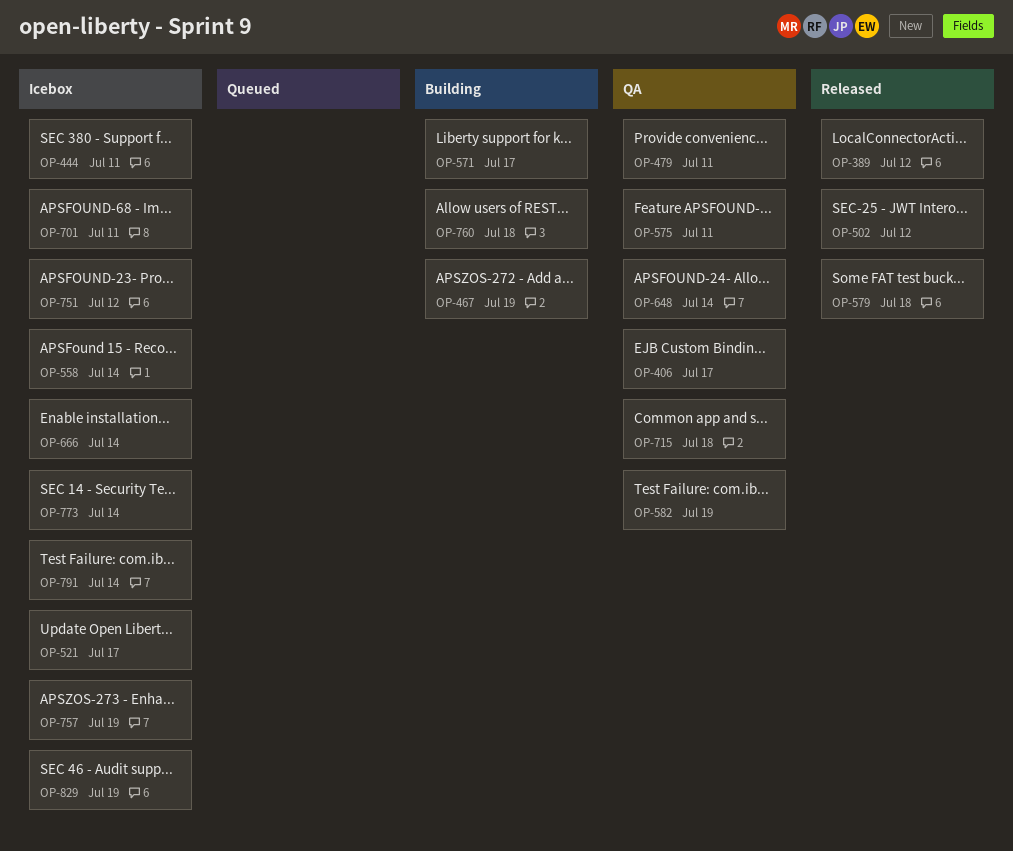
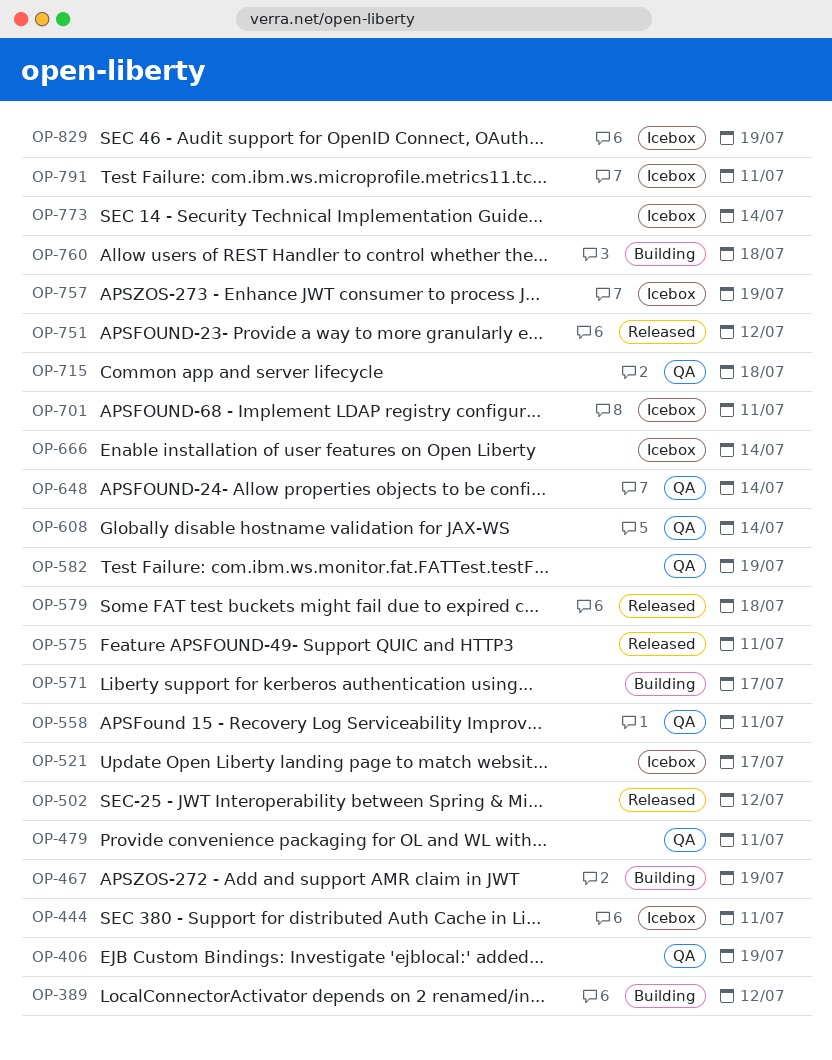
OP-389, status: Released -> Building
OP-406, due: Jul 17 -> Jul 19
OP-558, status: Icebox -> QA
OP-558, due: Jul 14 -> Jul 11
OP-575, status: QA -> Released
OP-608: none -> present
OP-751, status: Icebox -> Released
OP-791, due: Jul 14 -> Jul 11

